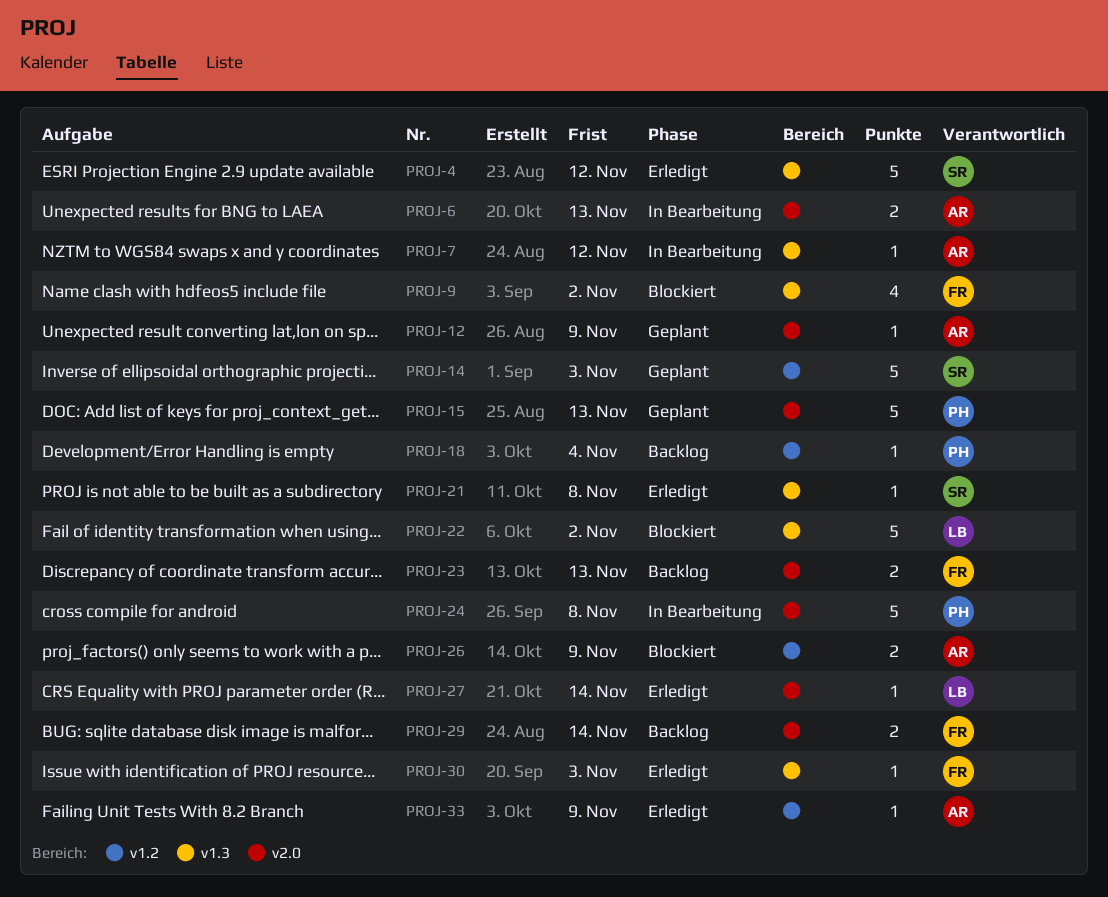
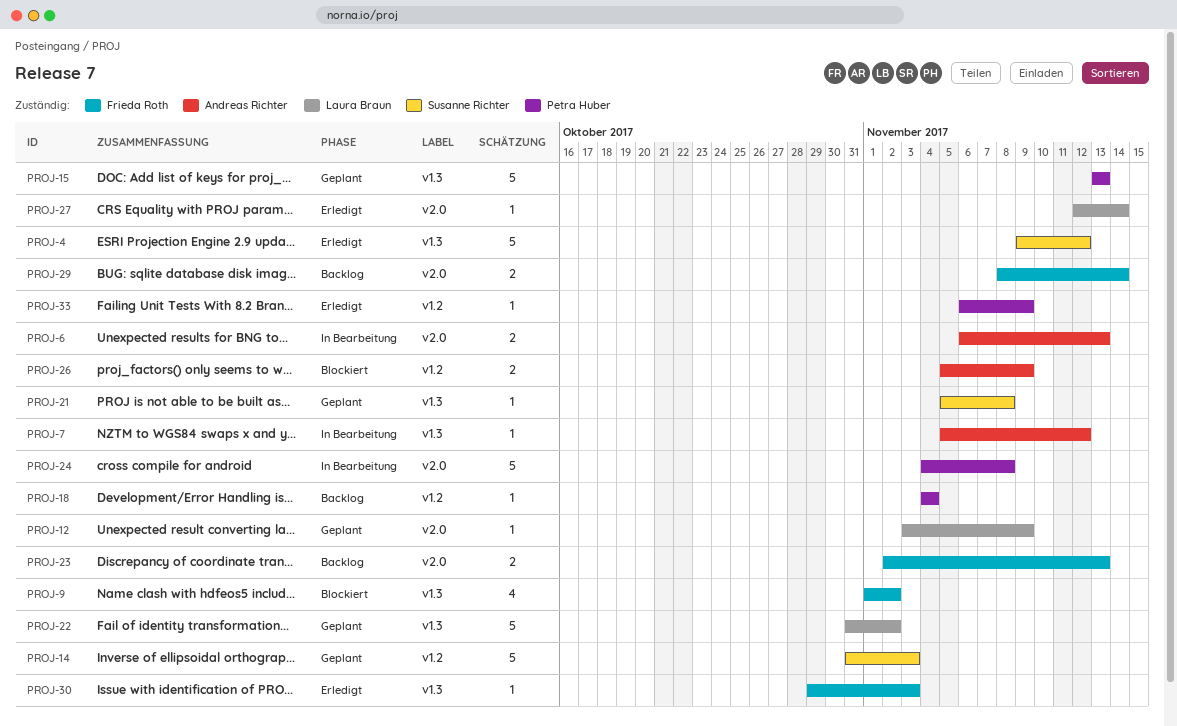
PROJ-12, owner: Andreas Richter -> Laura Braun
PROJ-15, label: v2.0 -> v1.3
PROJ-21, status: Erledigt -> Geplant
PROJ-22, status: Blockiert -> Geplant
PROJ-33, owner: Andreas Richter -> Petra Huber

